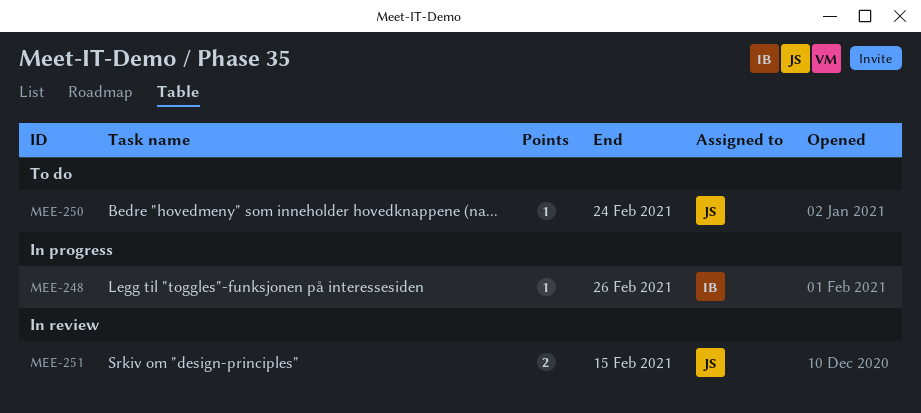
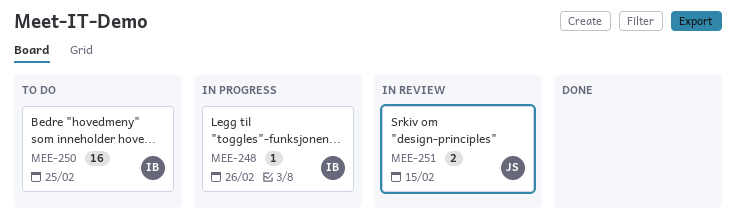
MEE-250, owner: JS -> IB
MEE-250, estimate: 1 -> 16
MEE-250, due: Feb 24 -> Feb 25

